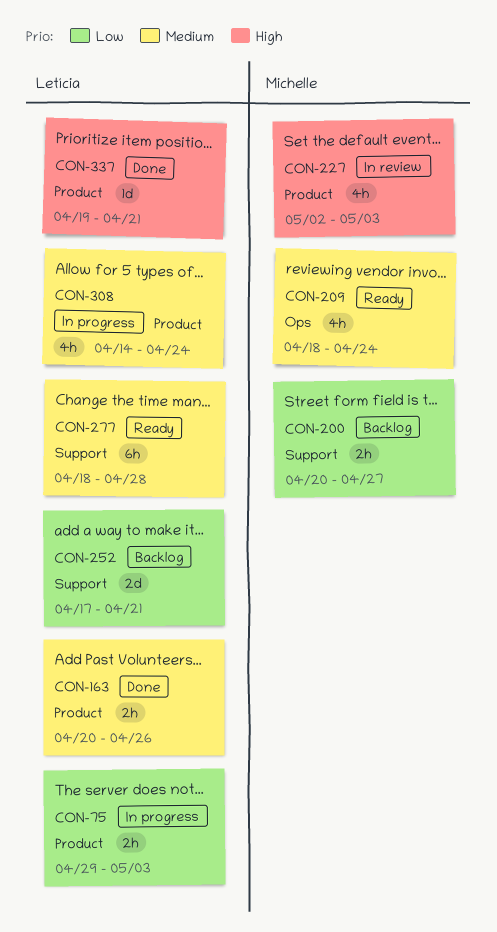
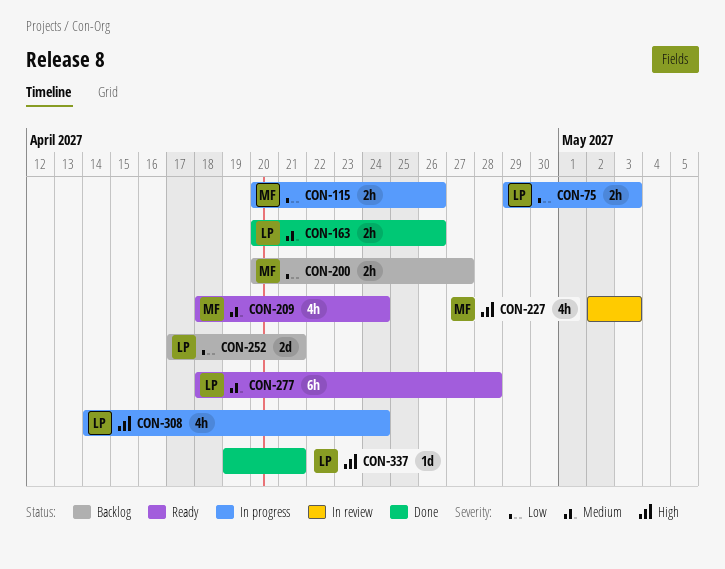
CON-115: none -> present
CON-308, priority: Medium -> High

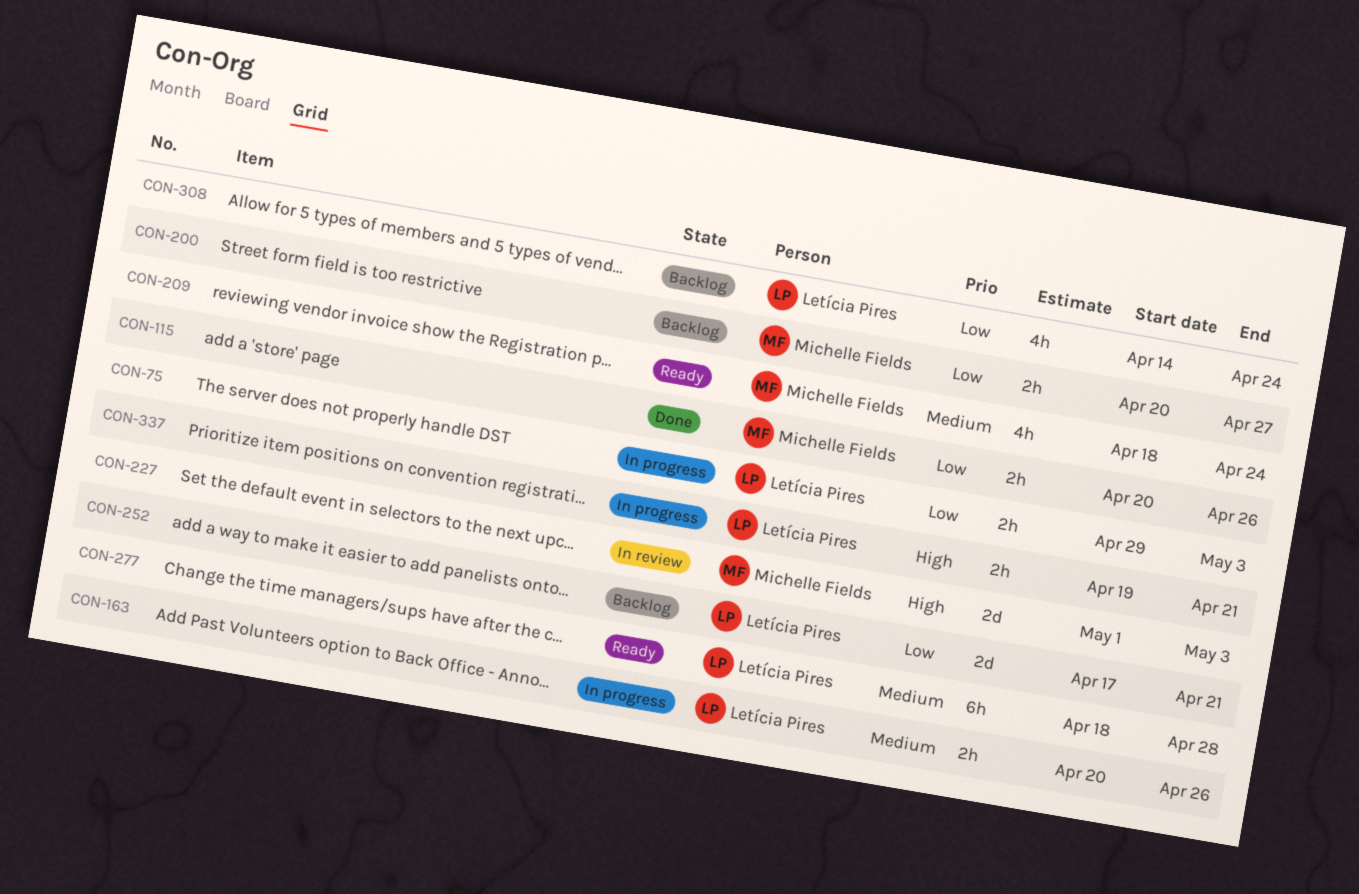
CON-115, status: In progress -> Done
CON-163, status: Done -> In progress
CON-227, estimate: 4h -> 2d
CON-227, start: May 2 -> May 1
CON-308, status: In progress -> Backlog
CON-308, priority: High -> Low
CON-337, status: Done -> In progress
CON-337, estimate: 1d -> 2h

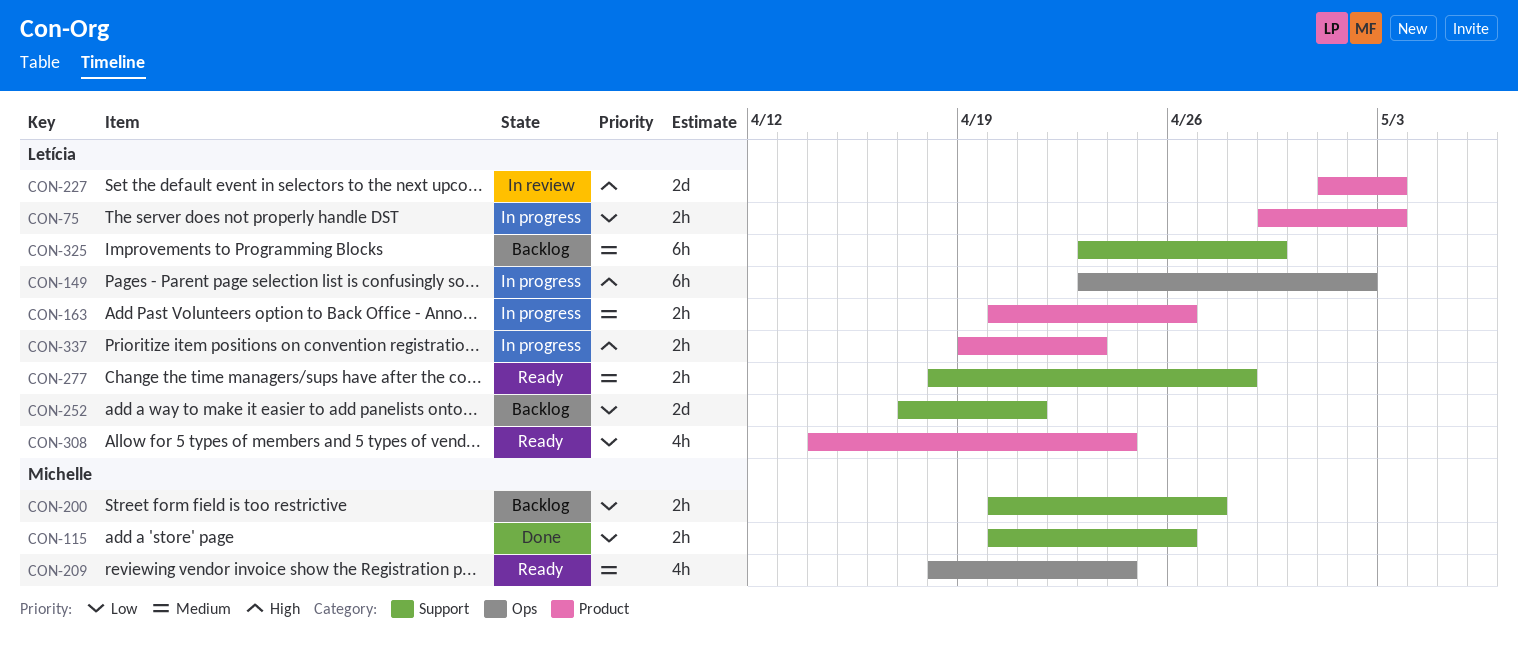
CON-149: none -> present
CON-227, owner: Michelle Fields -> Letícia Pires
CON-277, estimate: 6h -> 2h
CON-308, status: Backlog -> Ready
CON-325: none -> present
CON-337, due: Apr 21 -> Apr 23

